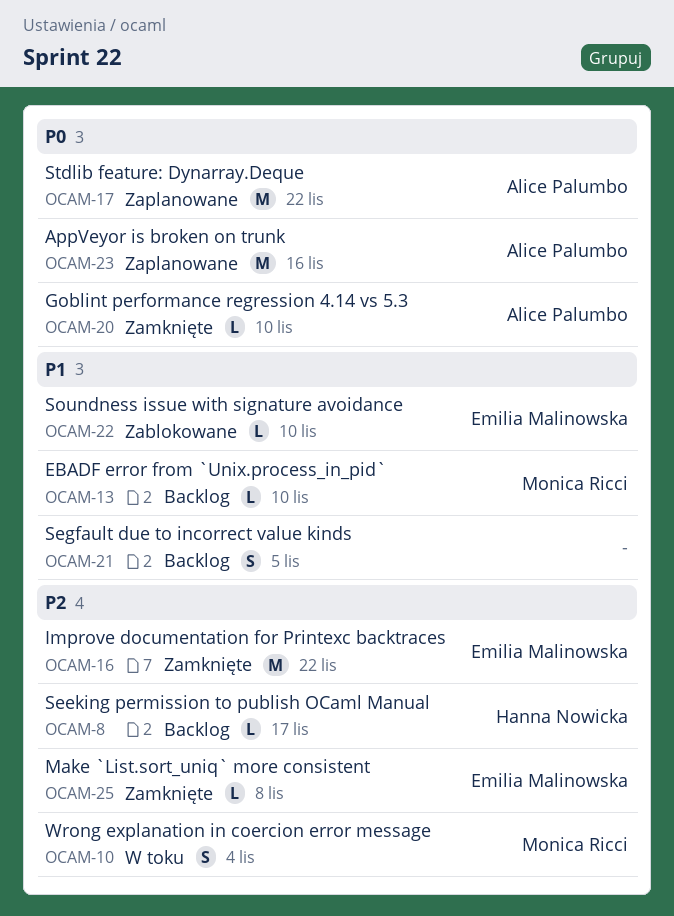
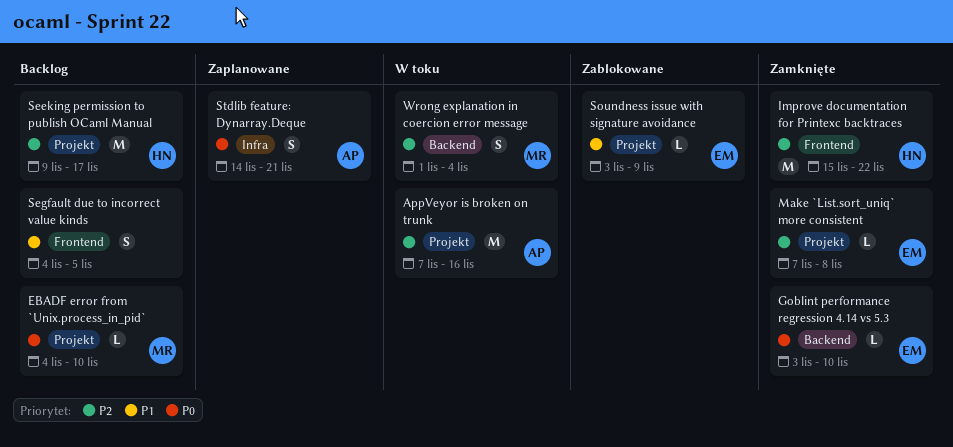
AppVeyor is broken on trunk, status: Zaplanowane -> W toku
AppVeyor is broken on trunk, priority: P0 -> P2
EBADF error from `Unix.process_in_pid`, priority: P1 -> P0
Goblint performance regression 4.14 vs 5.3, owner: Alice Palumbo -> Emilia Malinowska
Improve documentation for Printexc backtraces, owner: Emilia Malinowska -> Hanna Nowicka
Seeking permission to publish OCaml Manual, estimate: L -> M
Soundness issue with signature avoidance, due: Nov 10 -> Nov 9
Stdlib feature: Dynarray.Deque, estimate: M -> S
Stdlib feature: Dynarray.Deque, due: Nov 22 -> Nov 21

